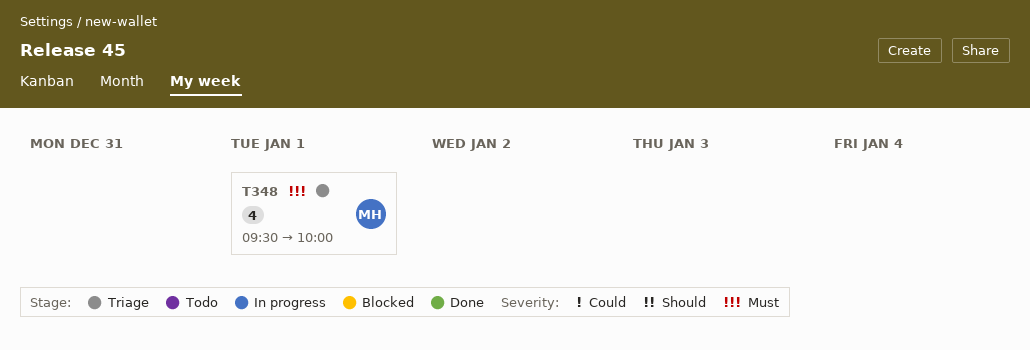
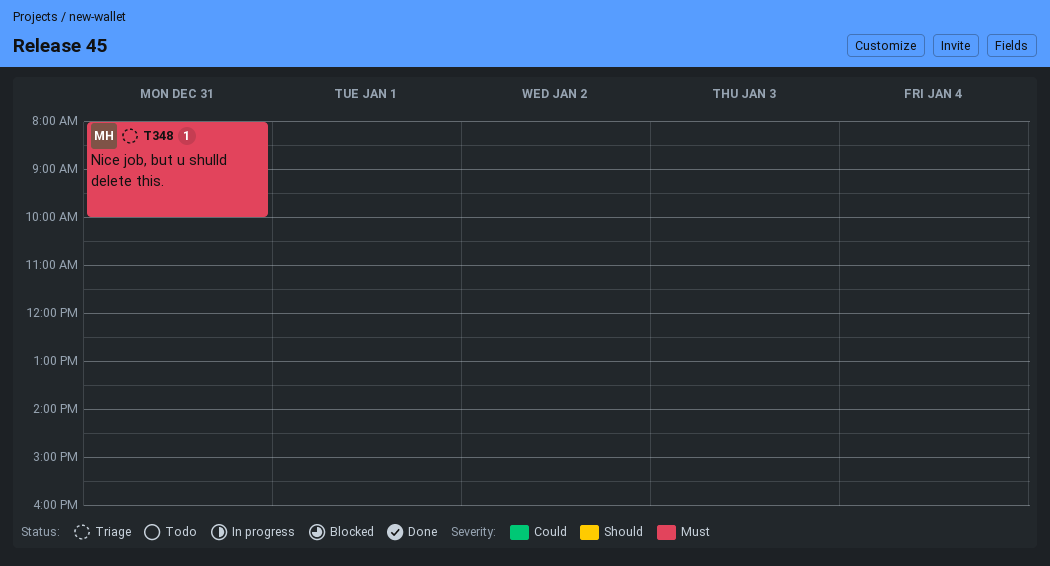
T348, estimate: 4 -> 1
T348, day: Jan 1 -> Dec 31
T348, begins: 09:30 -> 08:00

